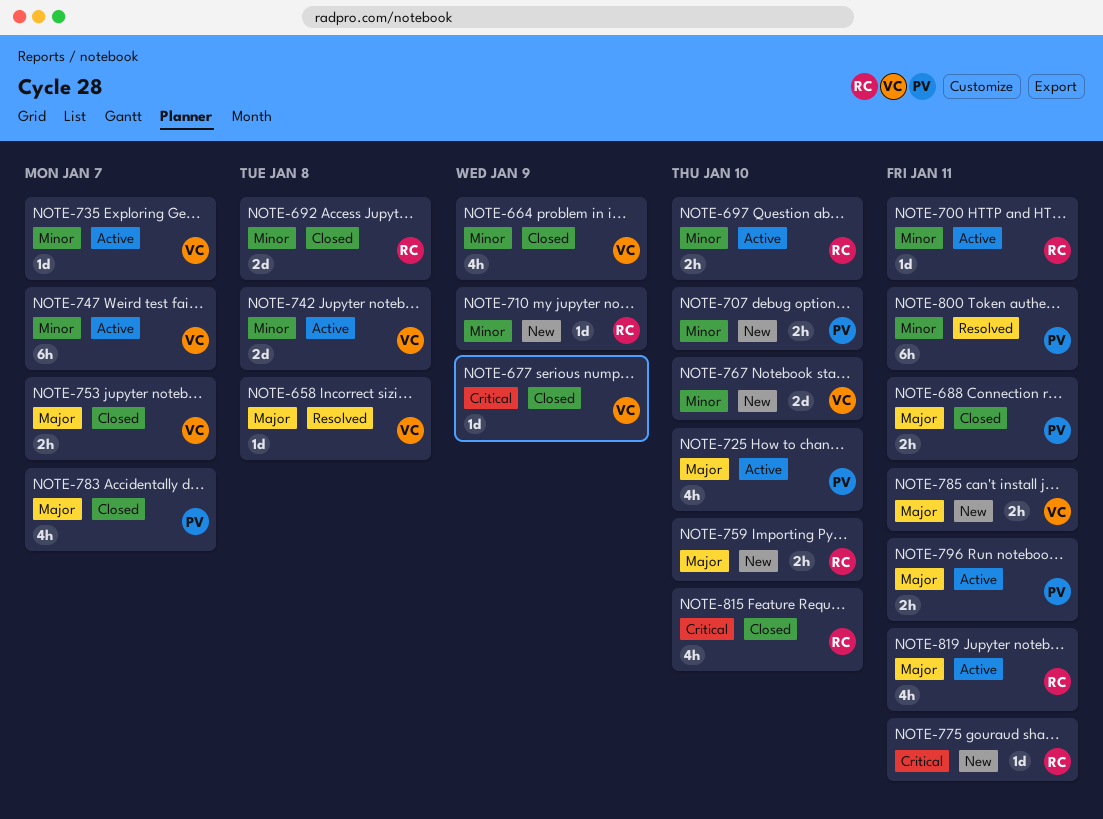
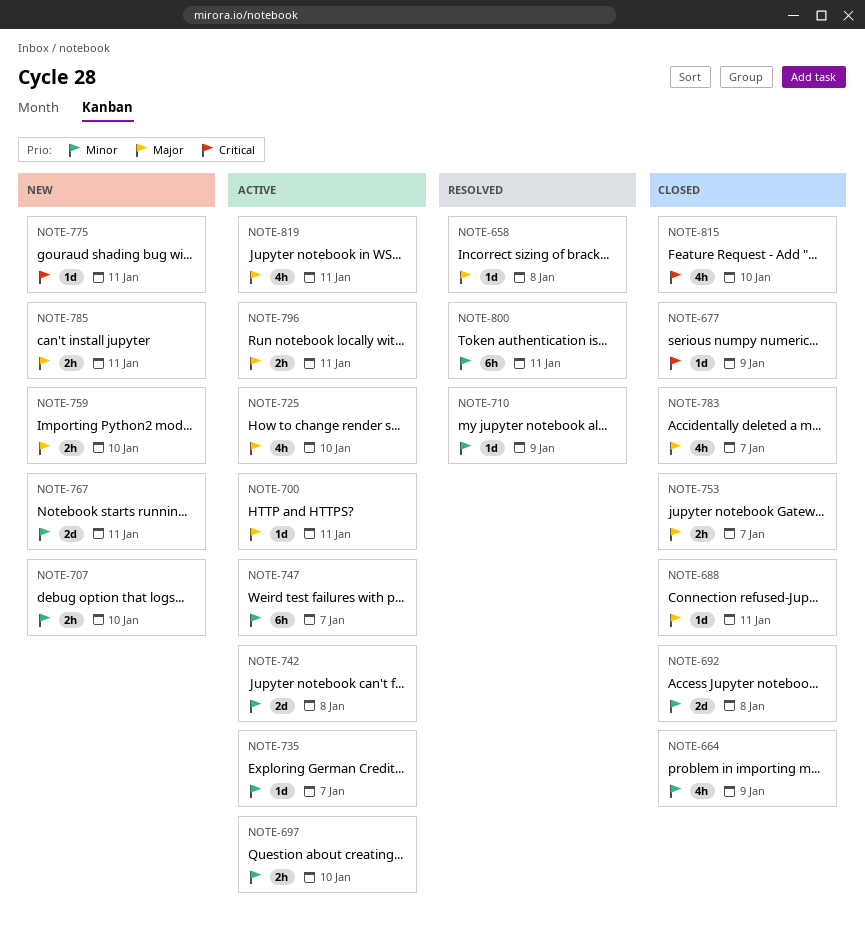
NOTE-688, estimate: 2h -> 1d
NOTE-700, priority: Minor -> Major
NOTE-710, status: New -> Resolved
NOTE-767, due: Jan 10 -> Jan 11

